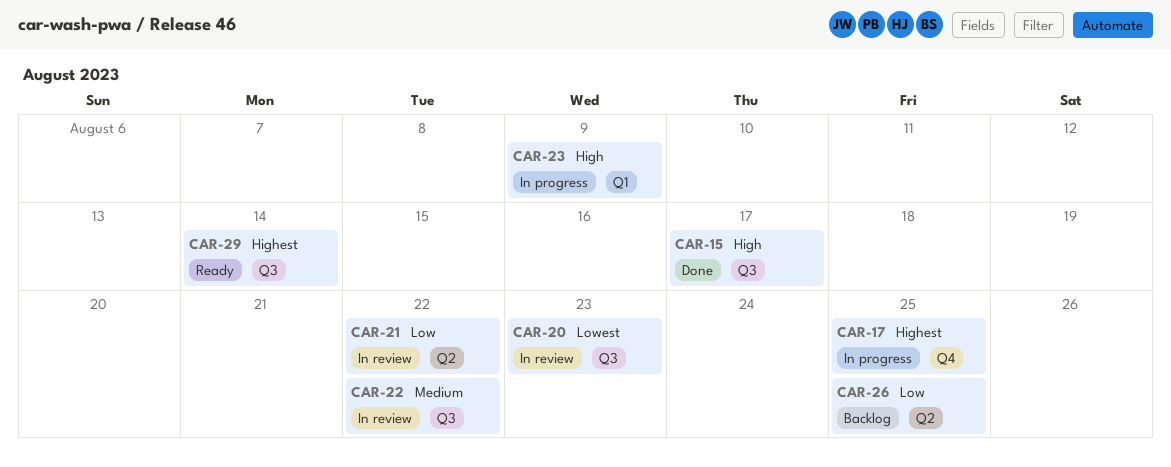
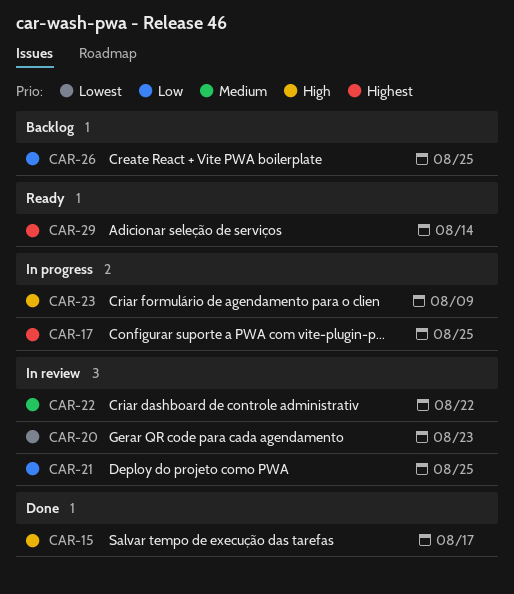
CAR-21, due: Aug 22 -> Aug 25

